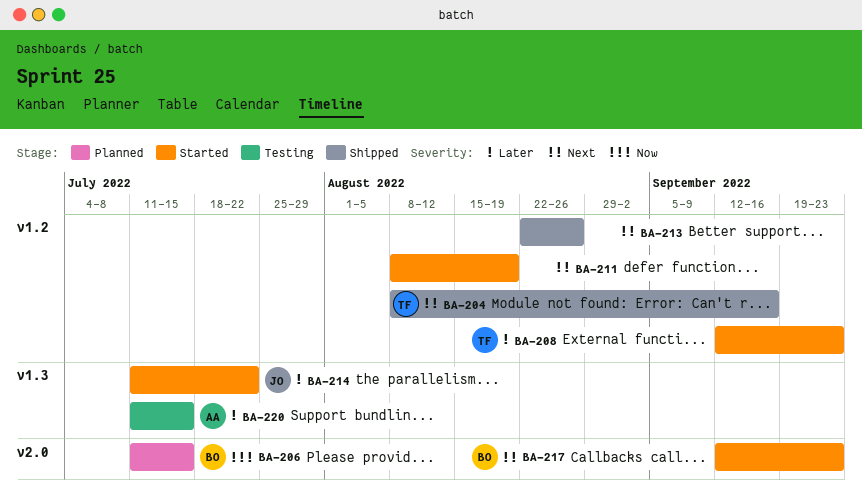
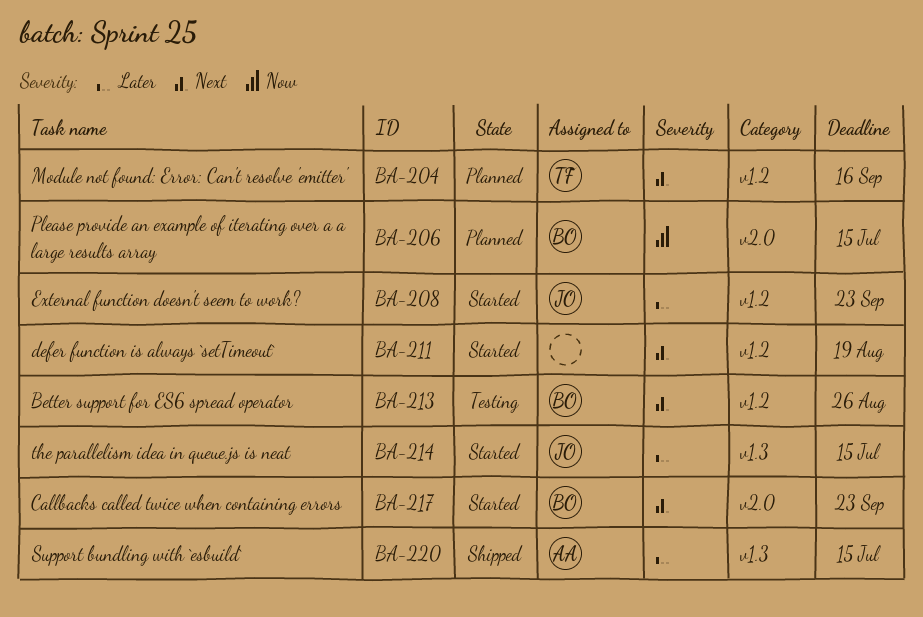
BA-204, status: Shipped -> Planned
BA-208, owner: TF -> JO
BA-213, status: Shipped -> Testing
BA-213, owner: none -> BO
BA-214, due: Jul 22 -> Jul 15
BA-220, status: Testing -> Shipped

